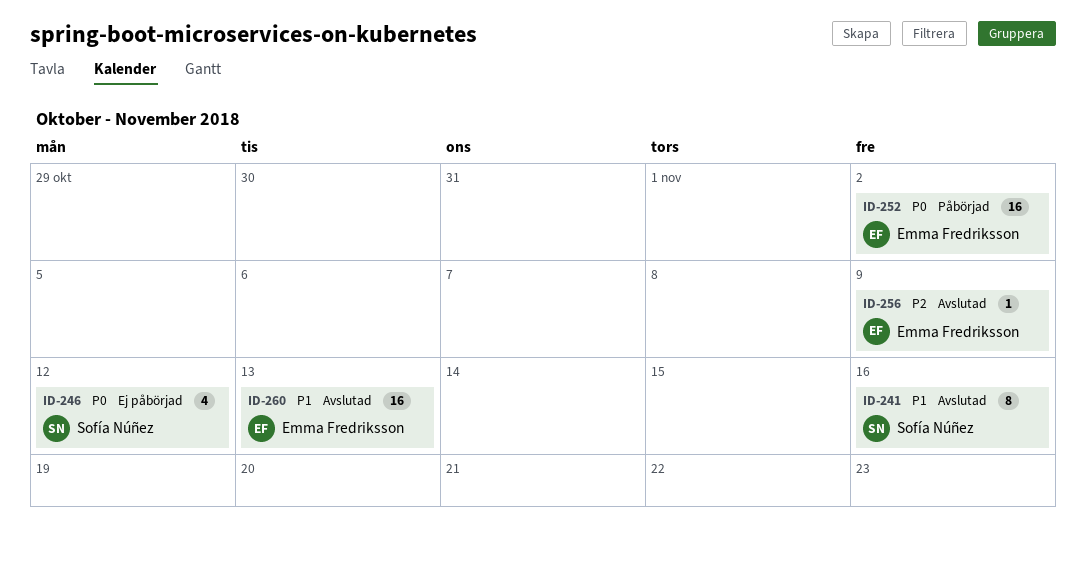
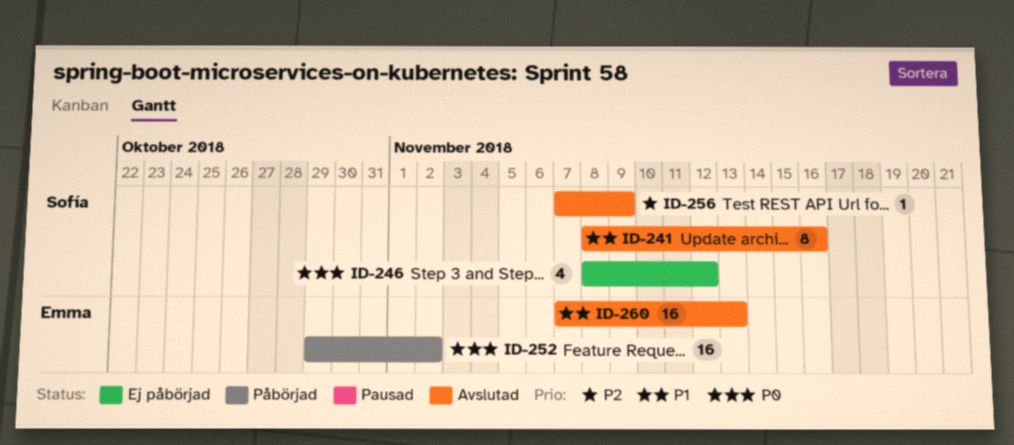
ID-256, owner: Emma Fredriksson -> Sofía Núñez

